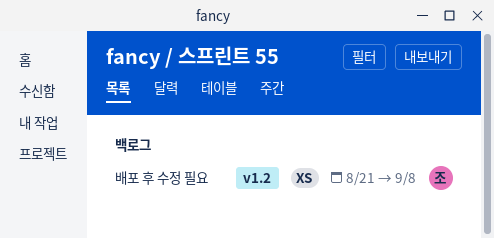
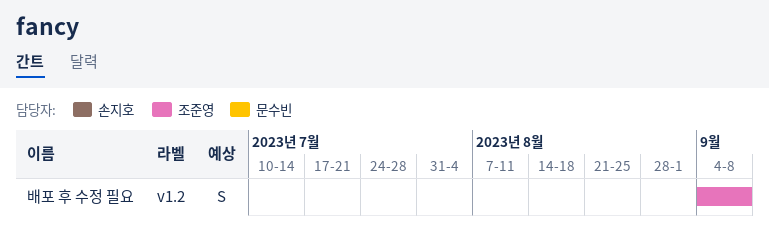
배포 후 수정 필요, estimate: XS -> S
배포 후 수정 필요, start: Aug 21 -> Sep 4

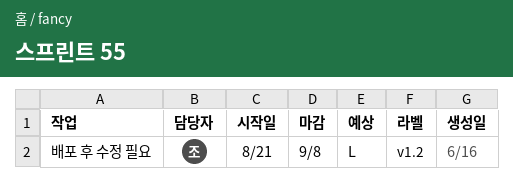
배포 후 수정 필요, estimate: S -> L
배포 후 수정 필요, start: Sep 4 -> Aug 21

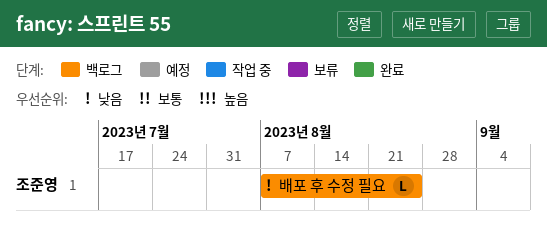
배포 후 수정 필요, start: Aug 21 -> Aug 7
배포 후 수정 필요, due: Sep 8 -> Aug 25

